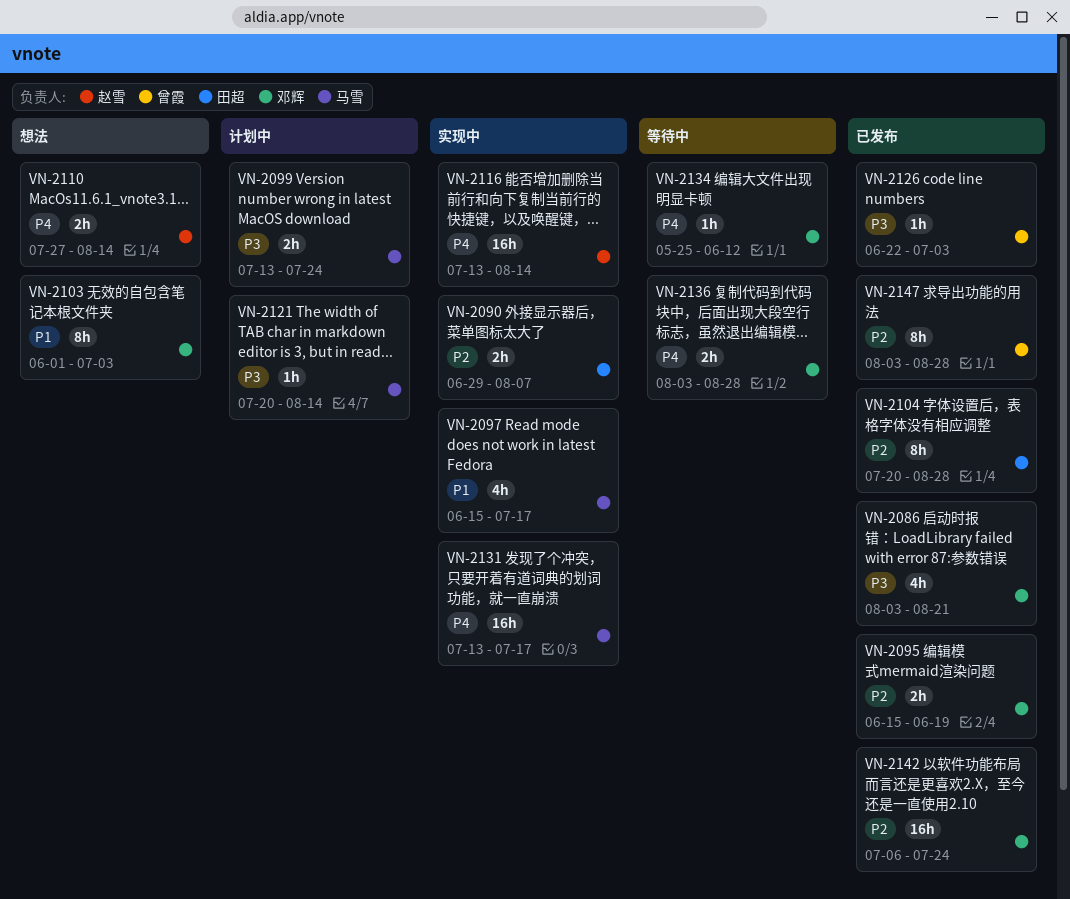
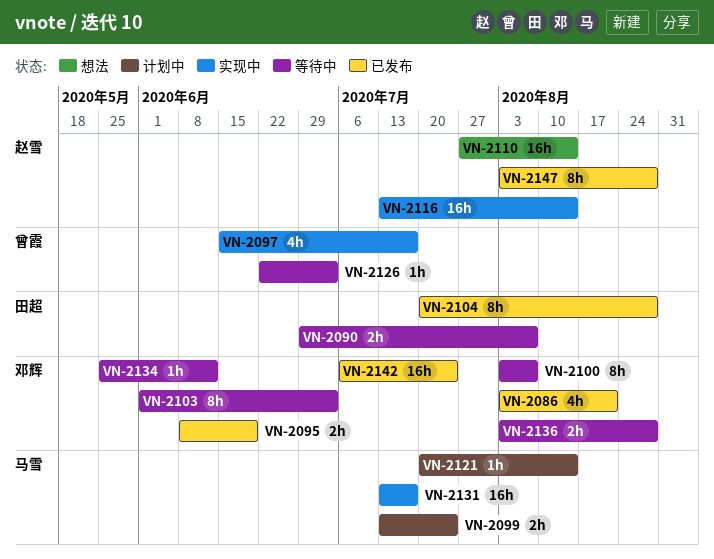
VN-2090, status: 实现中 -> 等待中
VN-2095, start: Jun 15 -> Jun 8
VN-2097, owner: 马雪 -> 曾霞
VN-2100: none -> present
VN-2103, status: 想法 -> 等待中
VN-2110, estimate: 2h -> 16h
VN-2126, status: 已发布 -> 等待中
VN-2147, owner: 曾霞 -> 赵雪

